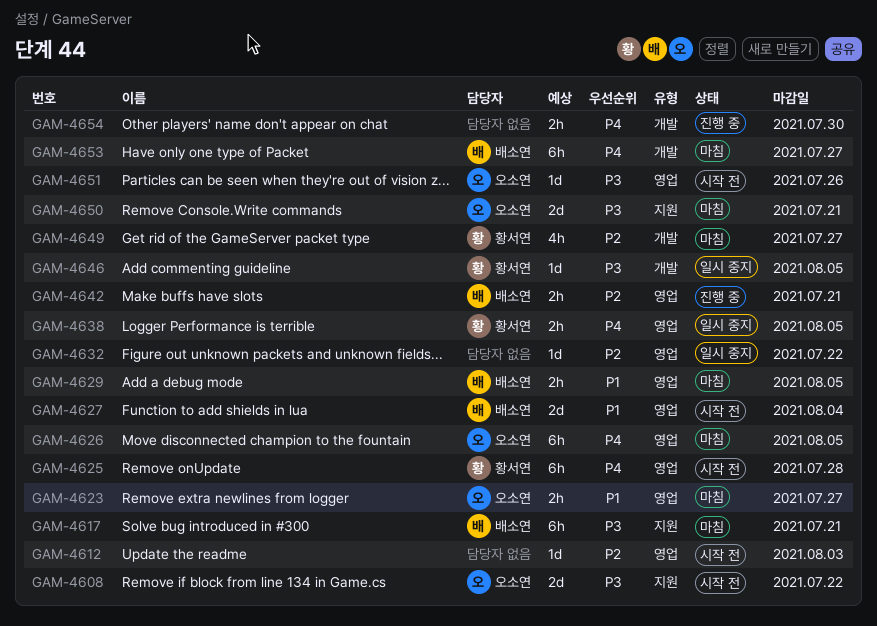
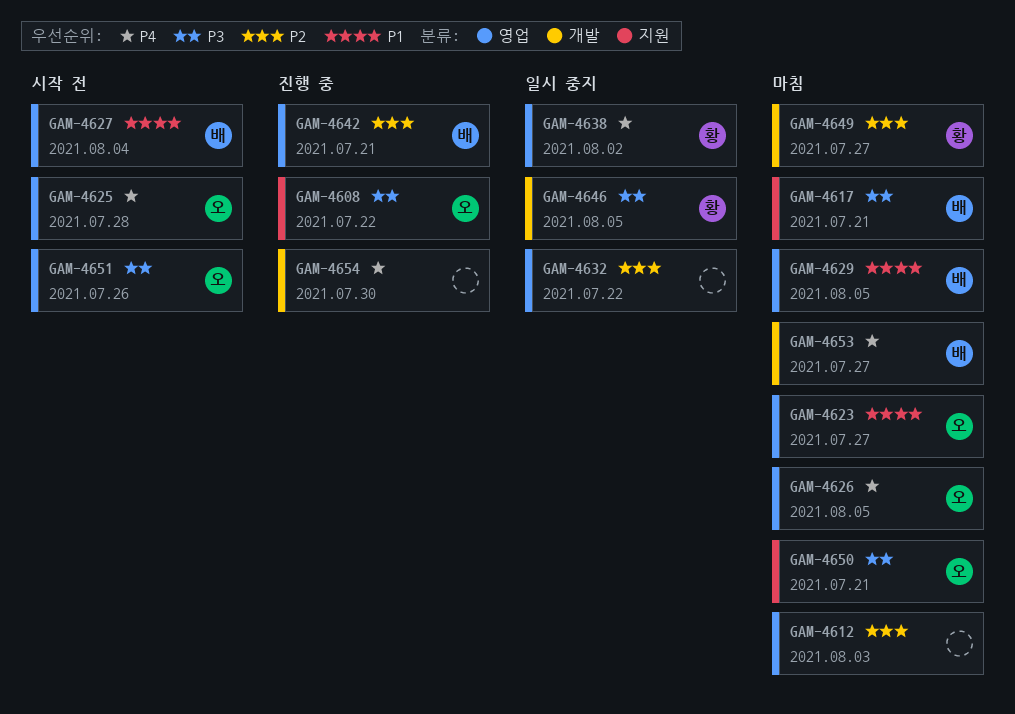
GAM-4608, status: 시작 전 -> 진행 중
GAM-4612, status: 시작 전 -> 마침
GAM-4625, owner: 황서연 -> 오소연
GAM-4638, due: Aug 5 -> Aug 2

